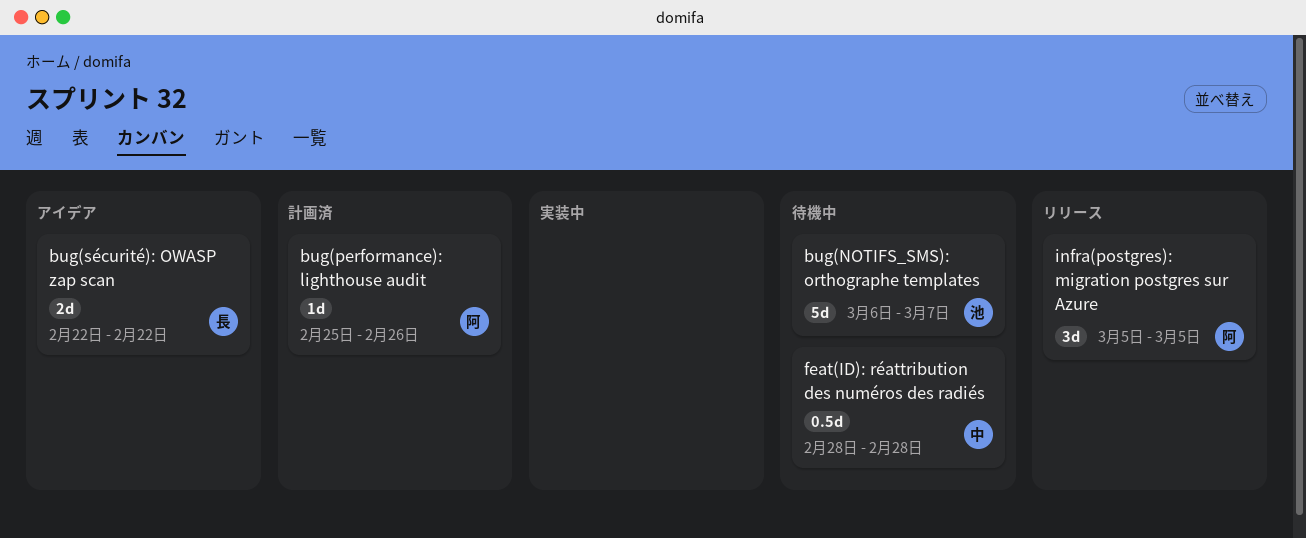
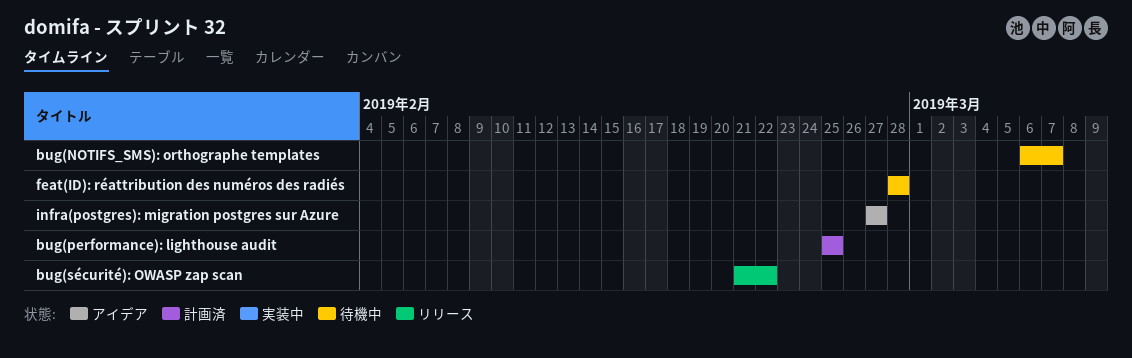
bug(performance): lighthouse audit, due: Feb 26 -> Feb 25
bug(sécurité): OWASP zap scan, status: アイデア -> リリース
bug(sécurité): OWASP zap scan, start: Feb 22 -> Feb 21
infra(postgres): migration postgres sur Azure, status: リリース -> アイデア
infra(postgres): migration postgres sur Azure, start: Mar 5 -> Feb 27
infra(postgres): migration postgres sur Azure, due: Mar 5 -> Feb 27

